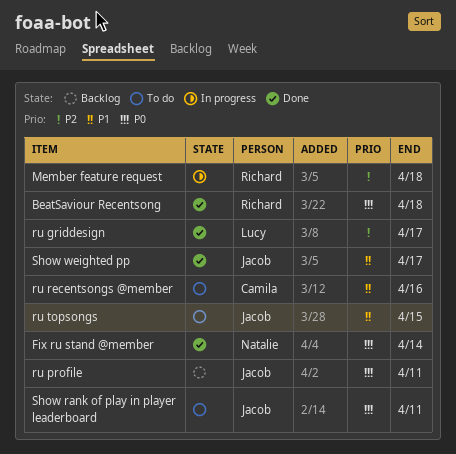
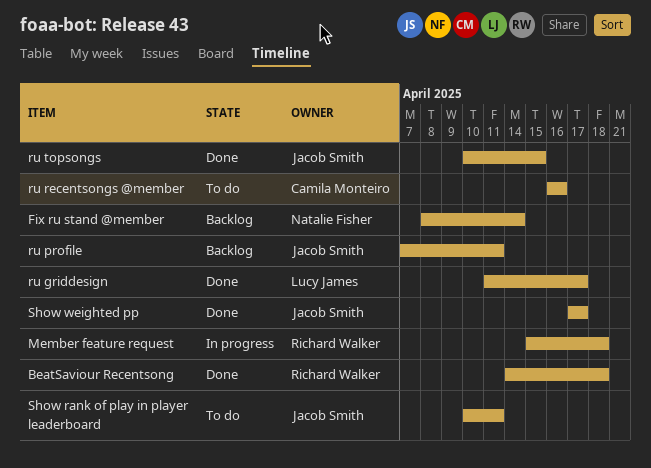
Fix ru stand @member, status: Done -> Backlog
ru topsongs, status: To do -> Done

